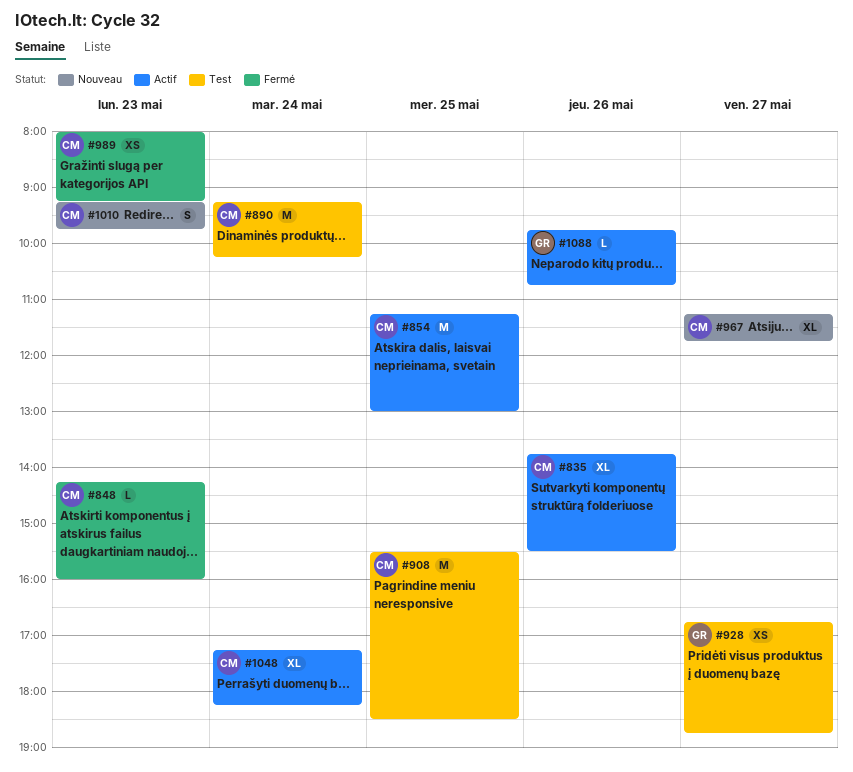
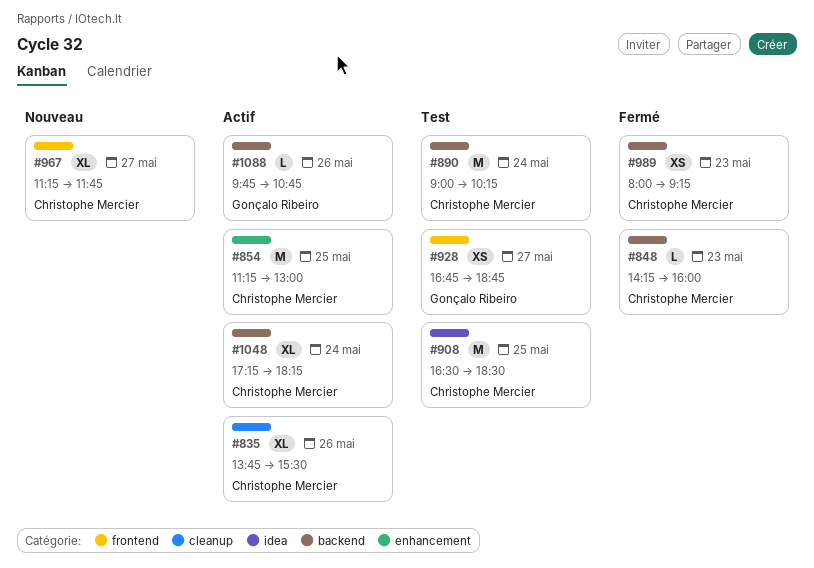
#890, begins: 09:15 -> 09:00
#908, begins: 15:30 -> 16:30
#1010: present -> none

